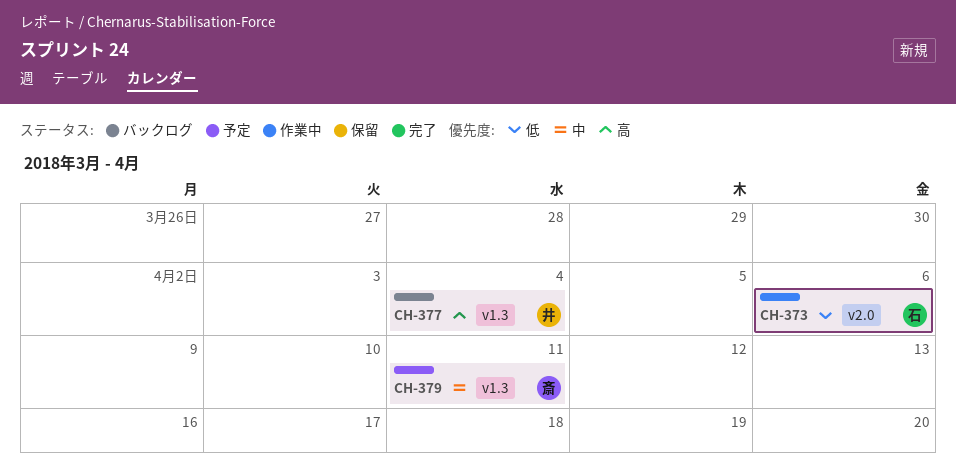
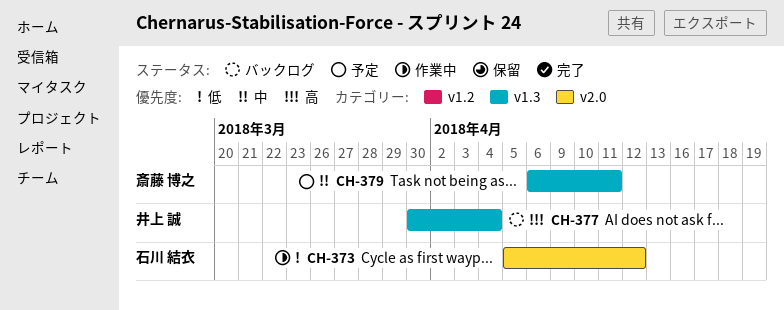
CH-373, due: Apr 6 -> Apr 12

